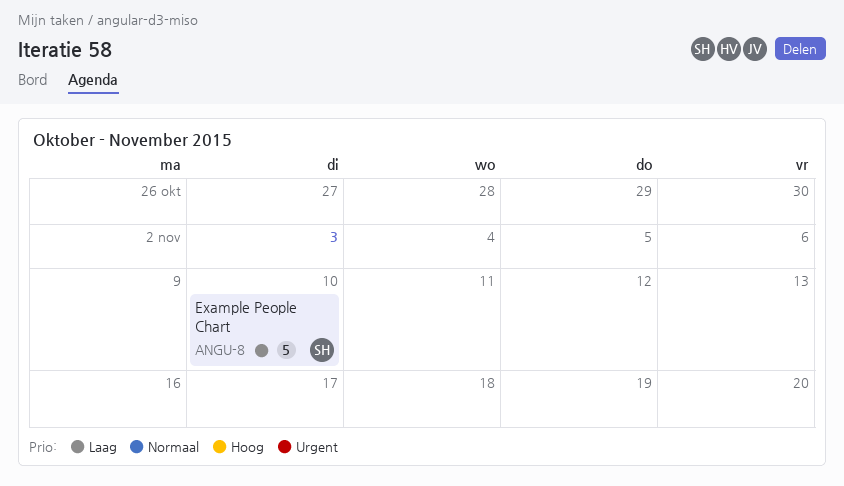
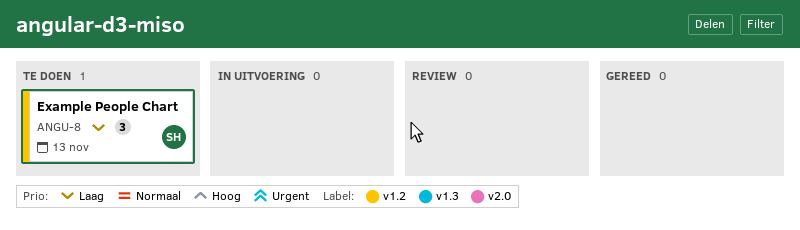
ANGU-8, estimate: 5 -> 3
ANGU-8, due: Nov 10 -> Nov 13

